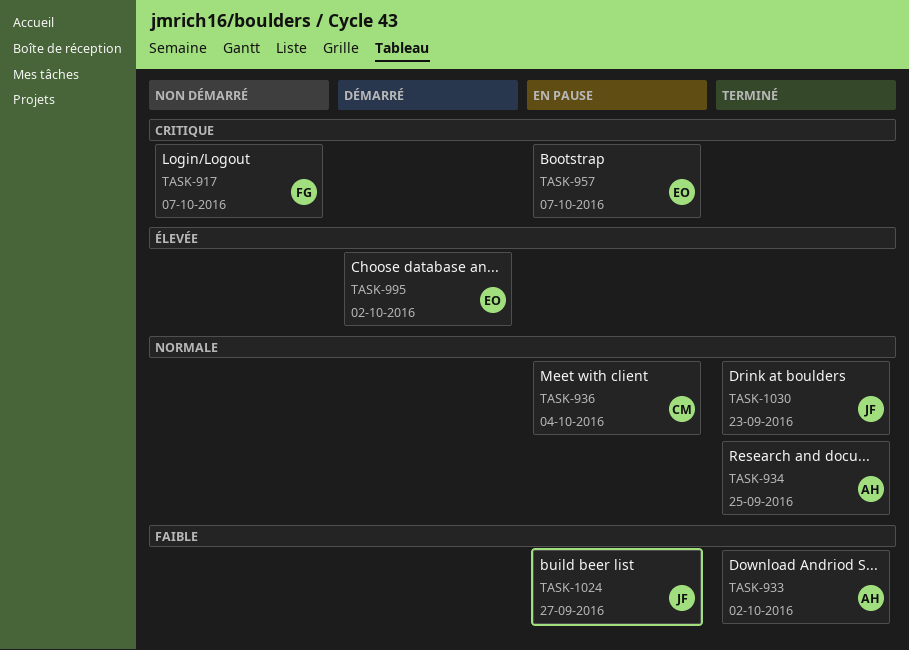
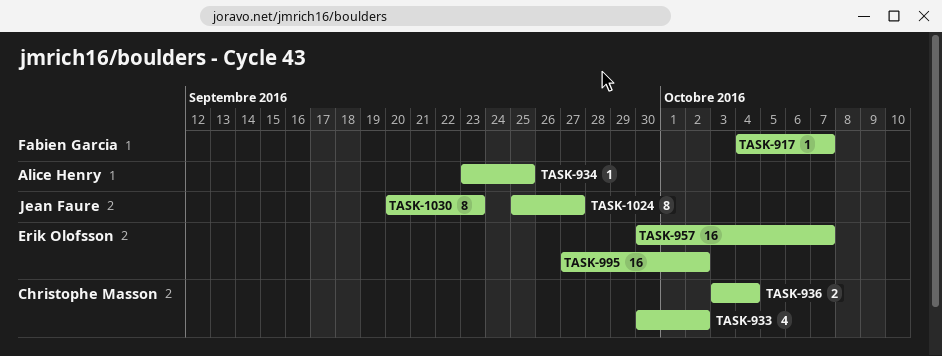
TASK-933, owner: Alice Henry -> Christophe Masson

